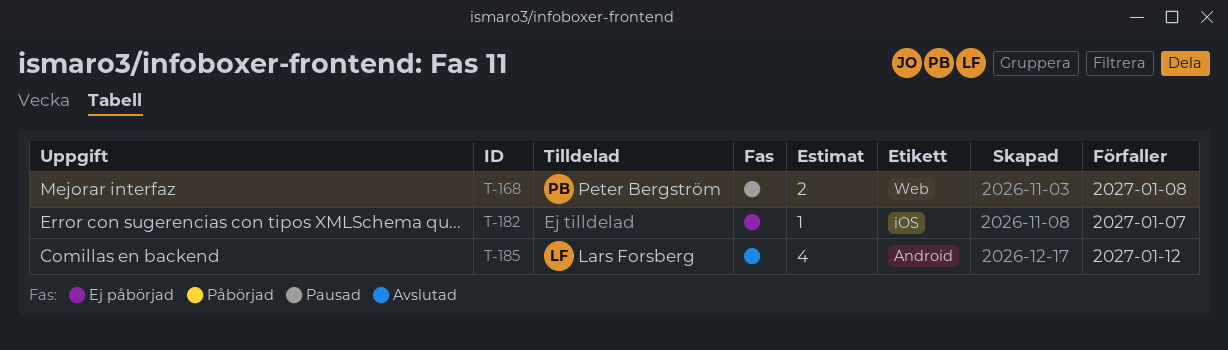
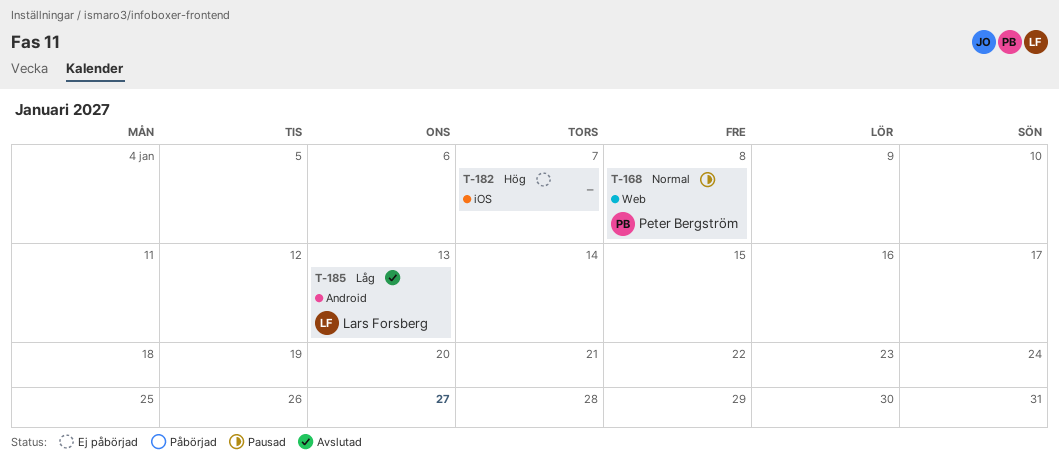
T-185, due: Jan 12 -> Jan 13

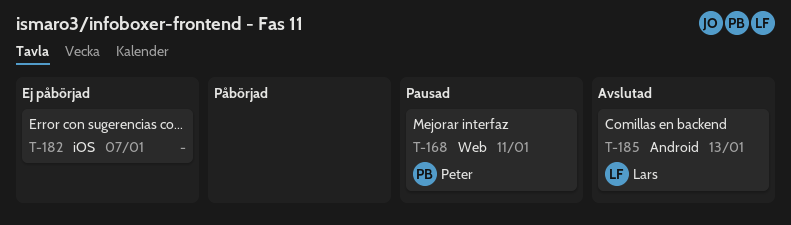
T-168, due: Jan 8 -> Jan 11

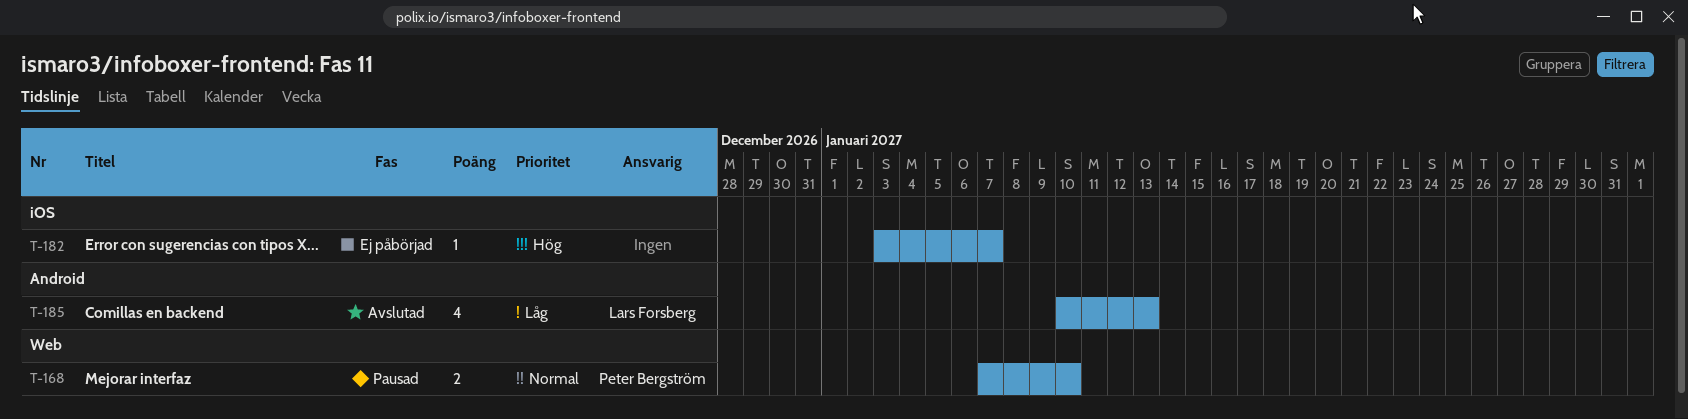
T-168, due: Jan 11 -> Jan 10

